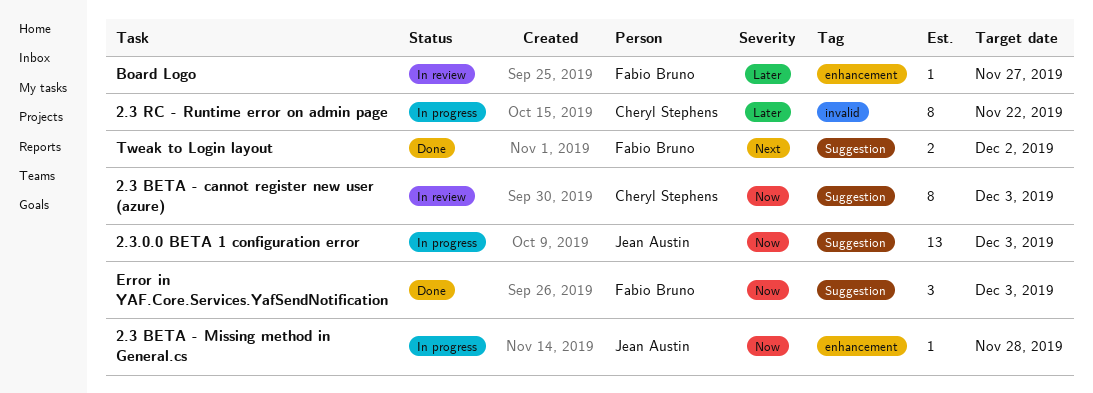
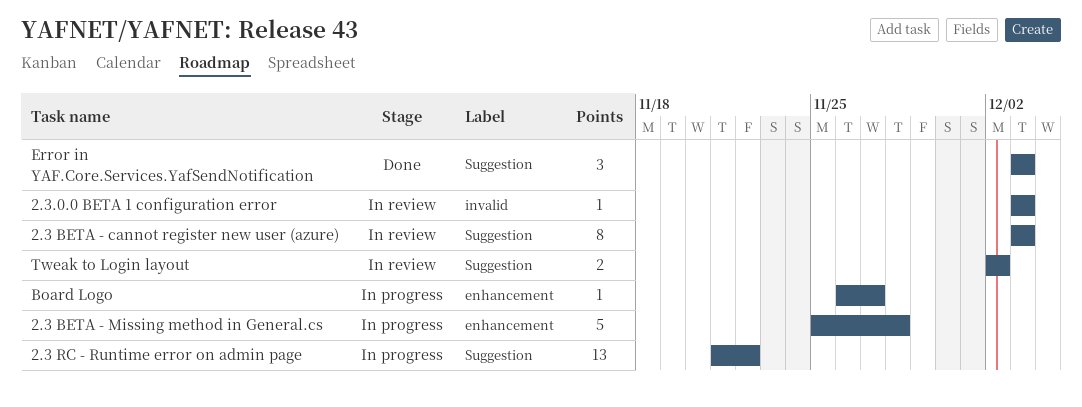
2.3 BETA - Missing method in General.cs, estimate: 1 -> 5
2.3 RC - Runtime error on admin page, label: invalid -> Suggestion
2.3 RC - Runtime error on admin page, estimate: 8 -> 13
2.3.0.0 BETA 1 configuration error, status: In progress -> In review
2.3.0.0 BETA 1 configuration error, label: Suggestion -> invalid
2.3.0.0 BETA 1 configuration error, estimate: 13 -> 1
Board Logo, status: In review -> In progress
Tweak to Login layout, status: Done -> In review

